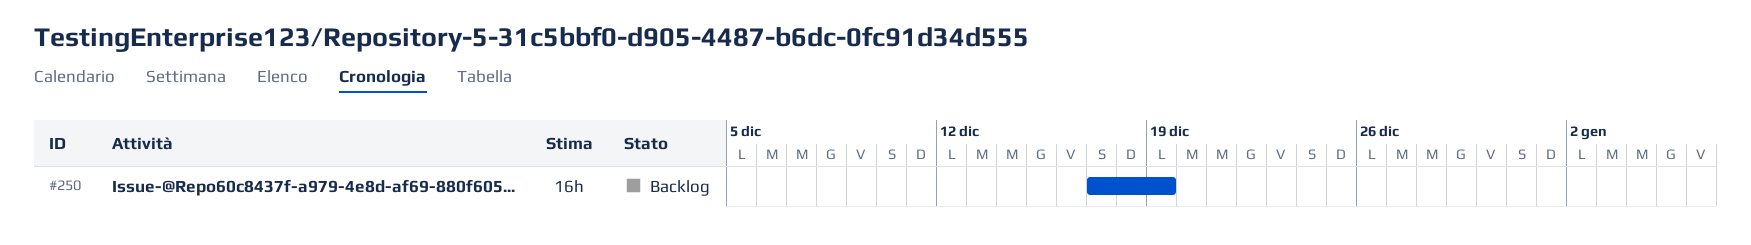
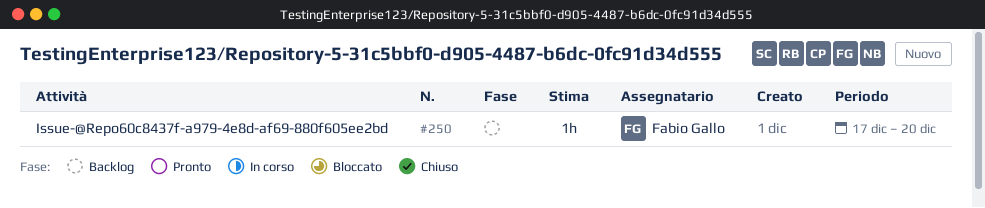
#250, estimate: 16h -> 1h
#250, due: Dec 19 -> Dec 20

